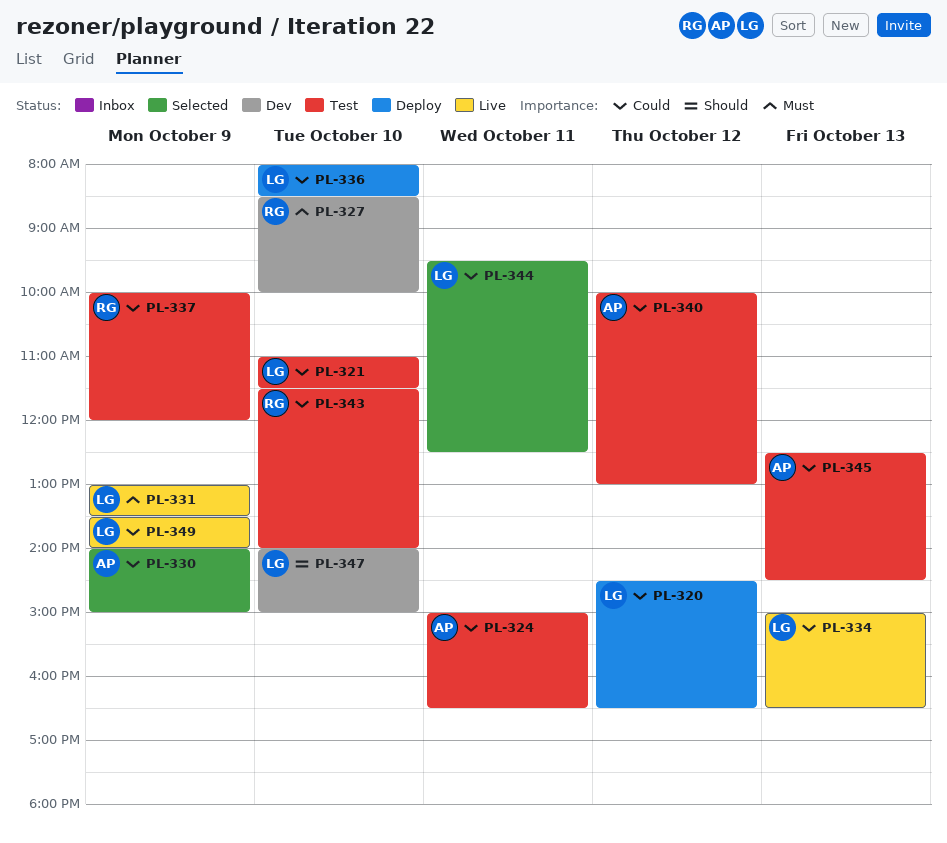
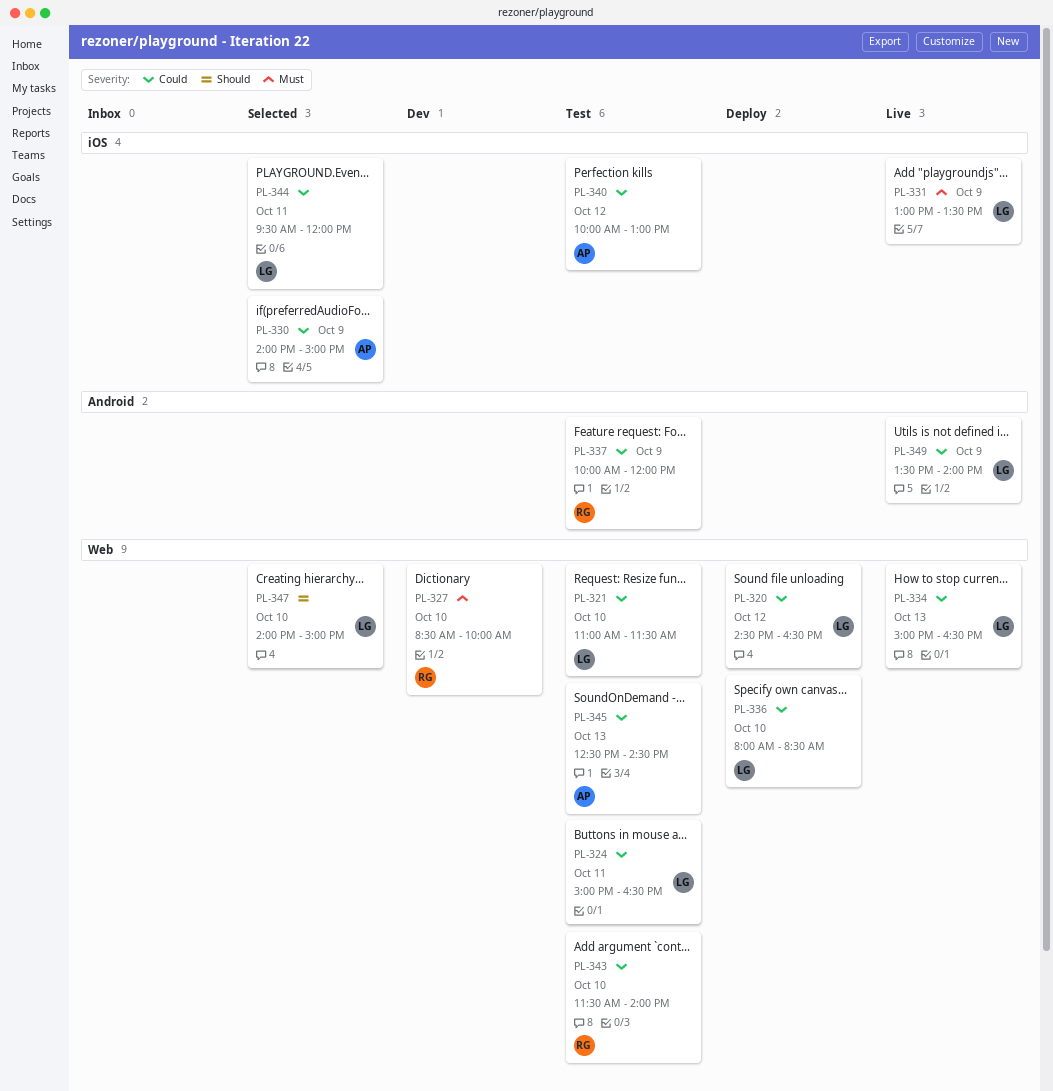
PL-324, owner: AP -> LG
PL-344, ends: 12:30 -> 12:00
PL-347, status: Dev -> Selected

